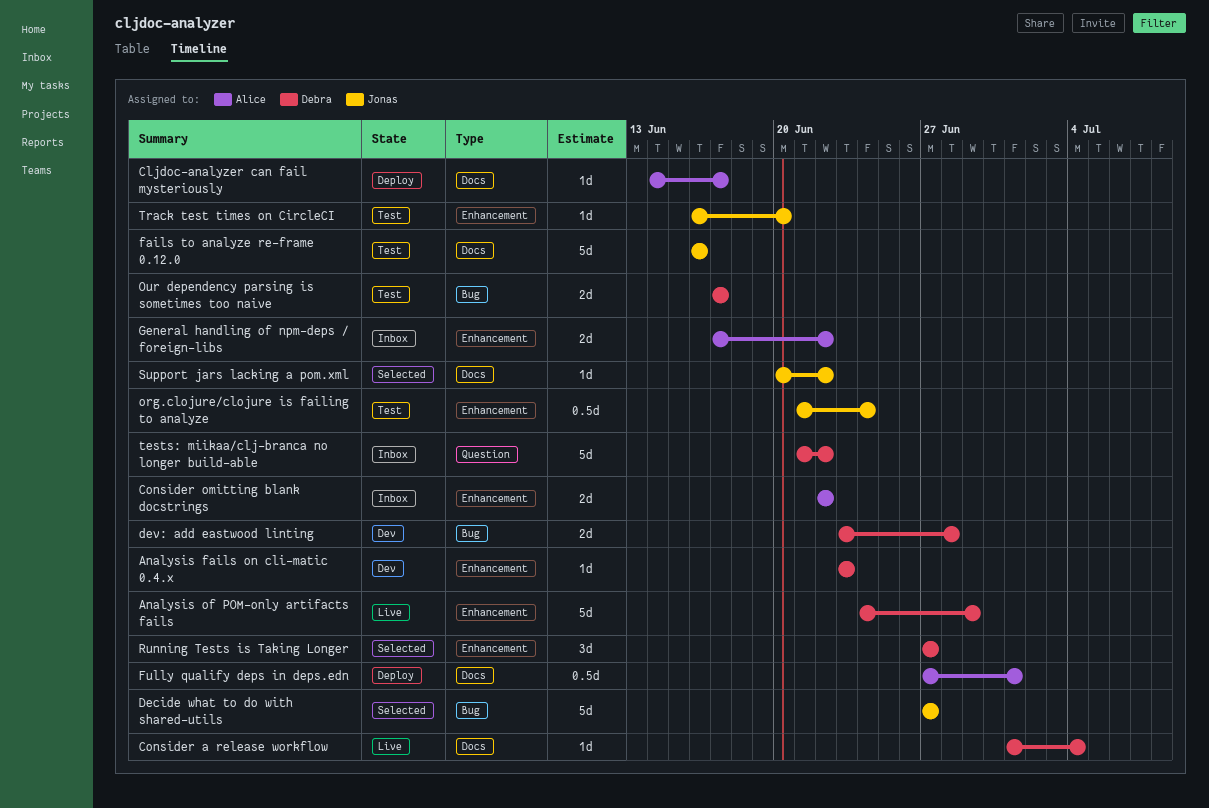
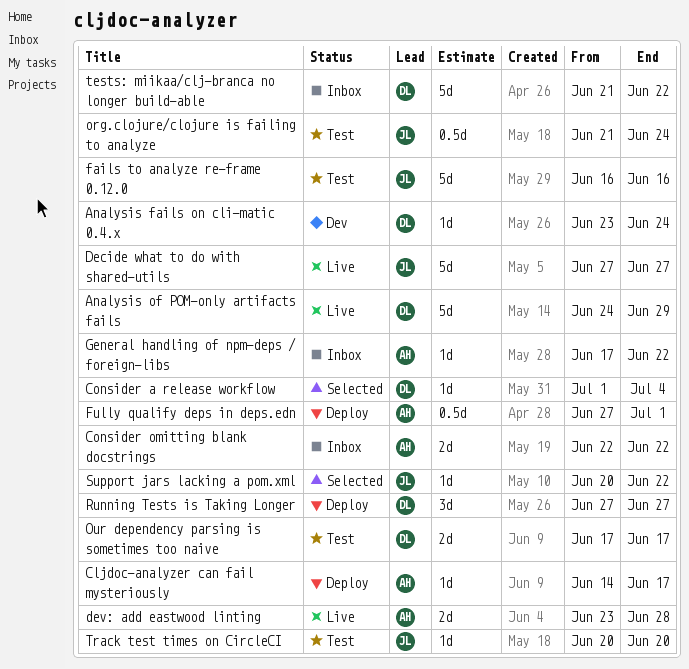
Analysis fails on cli-matic 0.4.x, due: Jun 23 -> Jun 24
Consider a release workflow, status: Live -> Selected
Decide what to do with shared-utils, status: Selected -> Live
dev: add eastwood linting, status: Dev -> Live
dev: add eastwood linting, owner: Debra -> Alice
General handling of npm-deps / foreign-libs, estimate: 2d -> 1d
Running Tests is Taking Longer, status: Selected -> Deploy
Track test times on CircleCI, start: Jun 16 -> Jun 20

